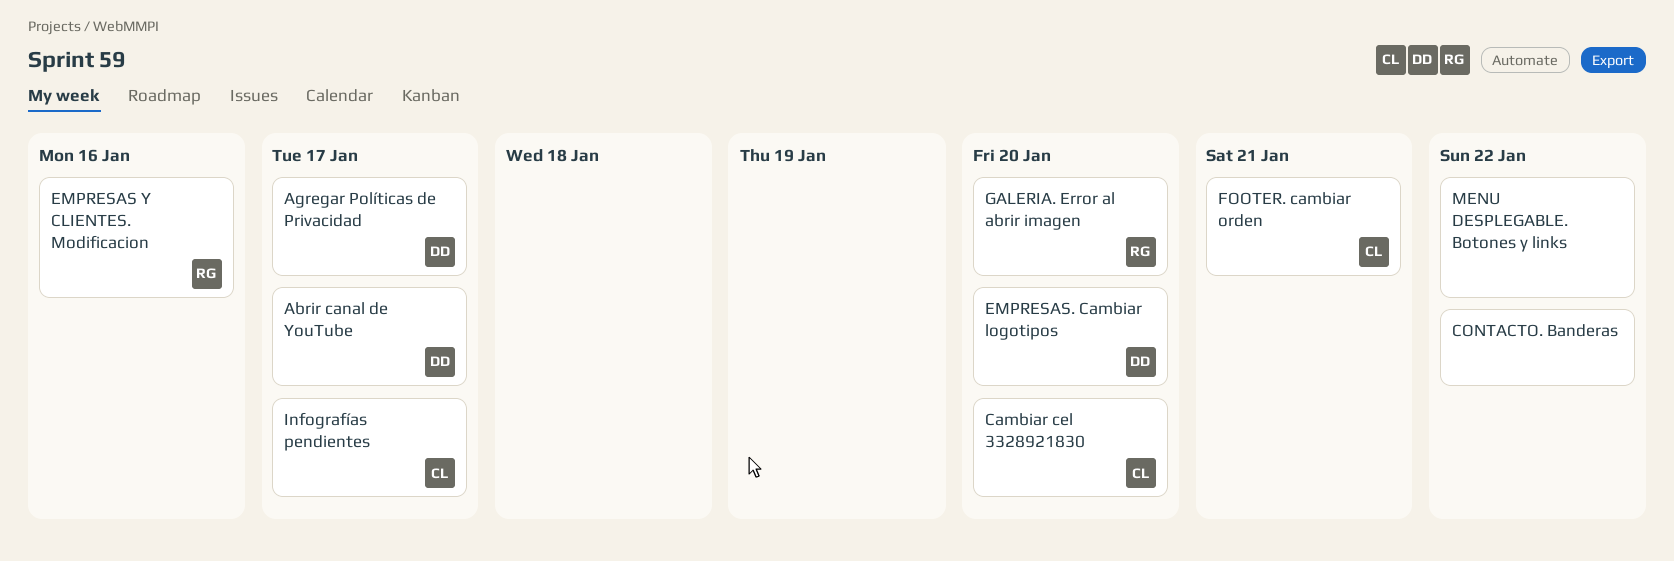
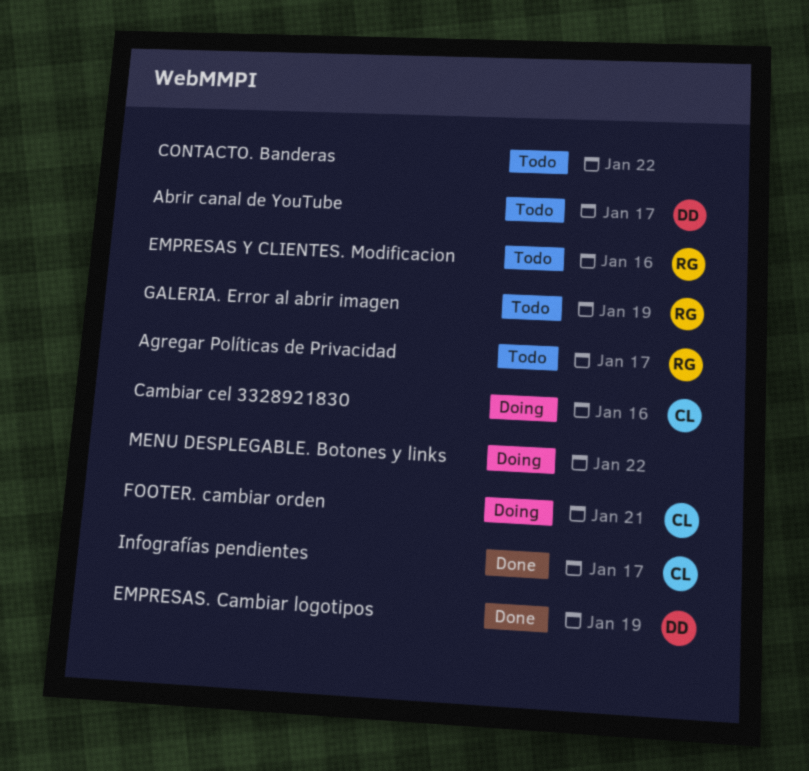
Agregar Políticas de Privacidad, owner: DD -> RG
Cambiar cel 3328921830, due: Jan 20 -> Jan 16
EMPRESAS. Cambiar logotipos, due: Jan 20 -> Jan 19
GALERIA. Error al abrir imagen, due: Jan 20 -> Jan 19

